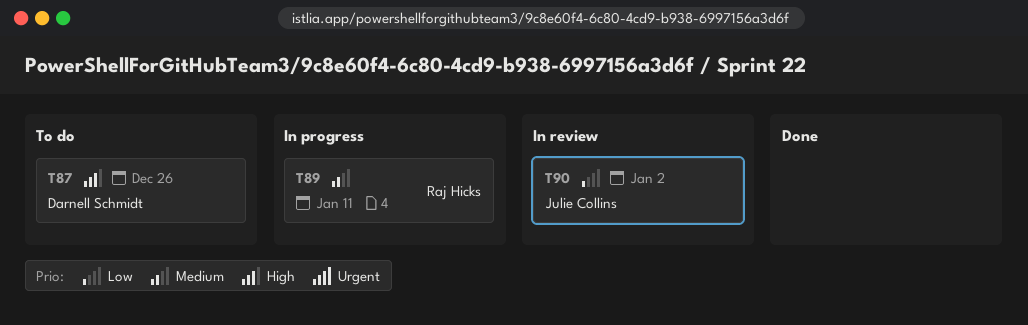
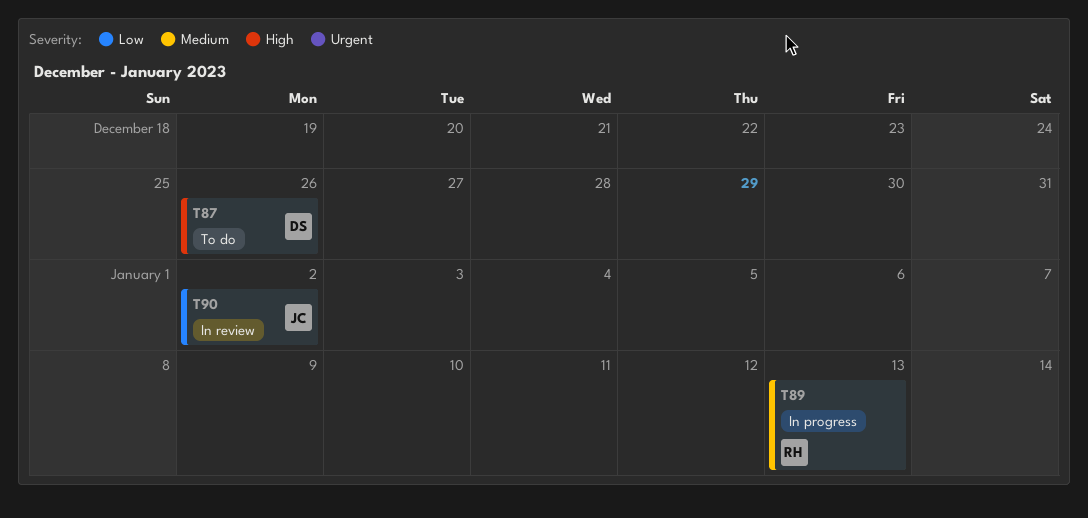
T89, due: Jan 11 -> Jan 13

